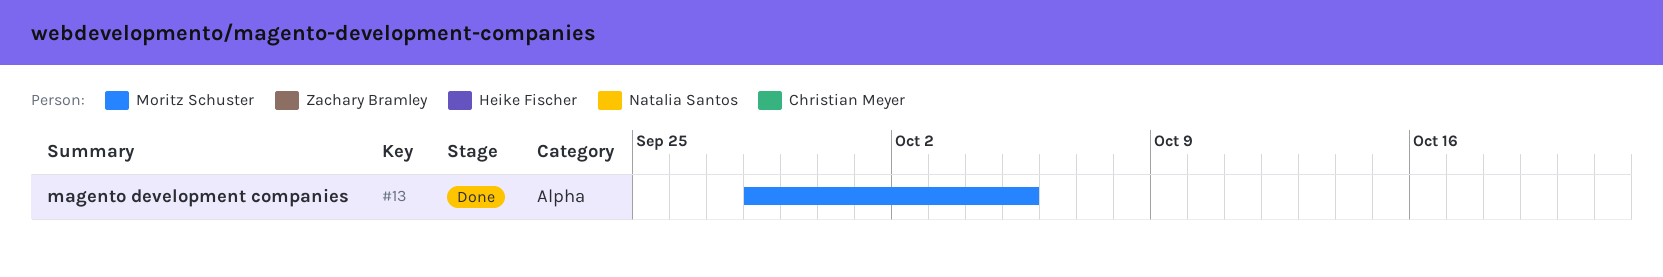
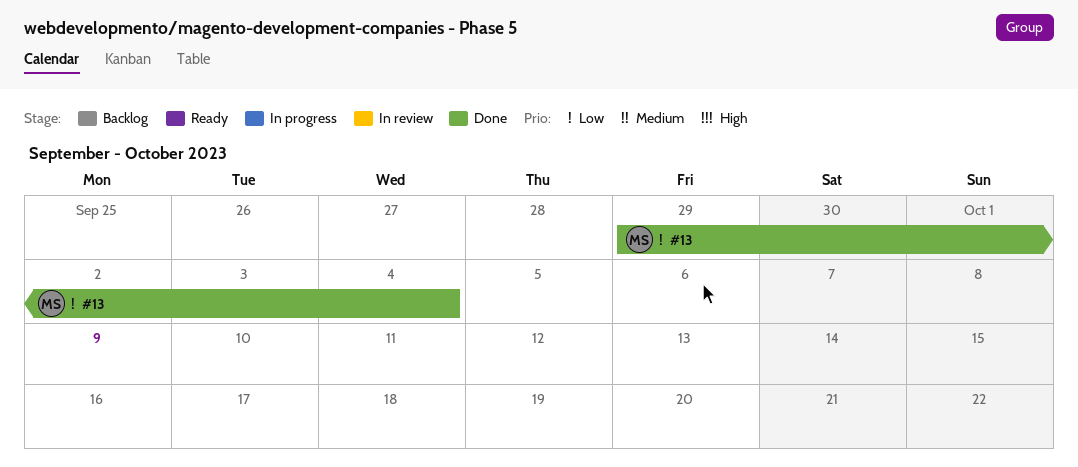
#13, start: Sep 28 -> Sep 29
#13, due: Oct 5 -> Oct 4

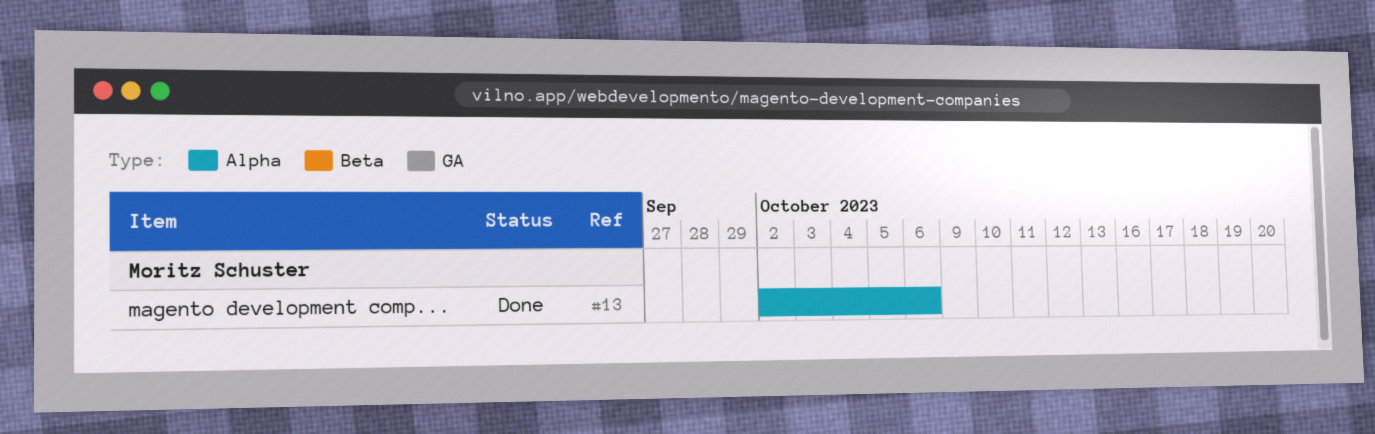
#13, start: Sep 29 -> Oct 2
#13, due: Oct 4 -> Oct 6

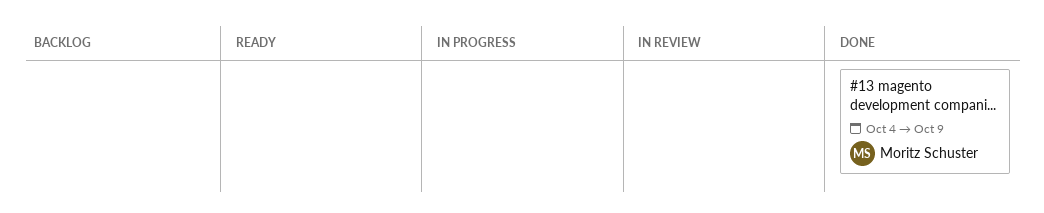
#13, start: Oct 2 -> Oct 4
#13, due: Oct 6 -> Oct 9

